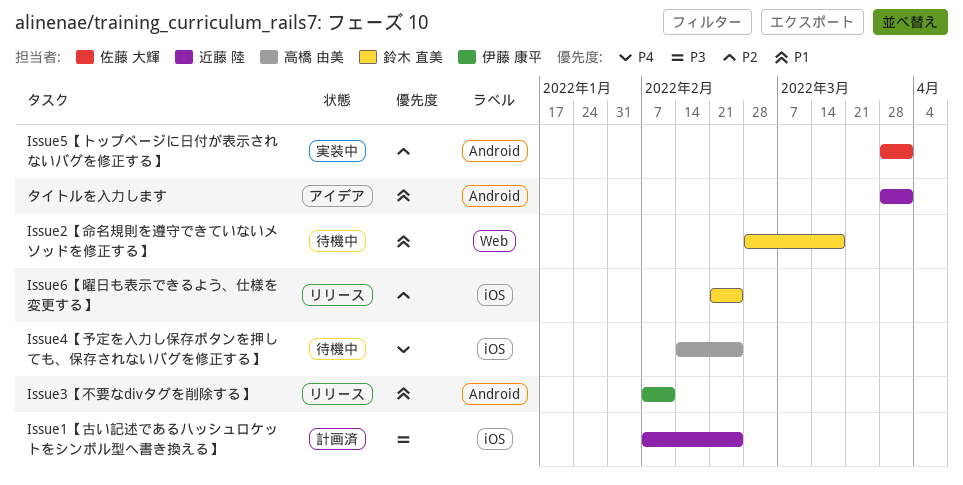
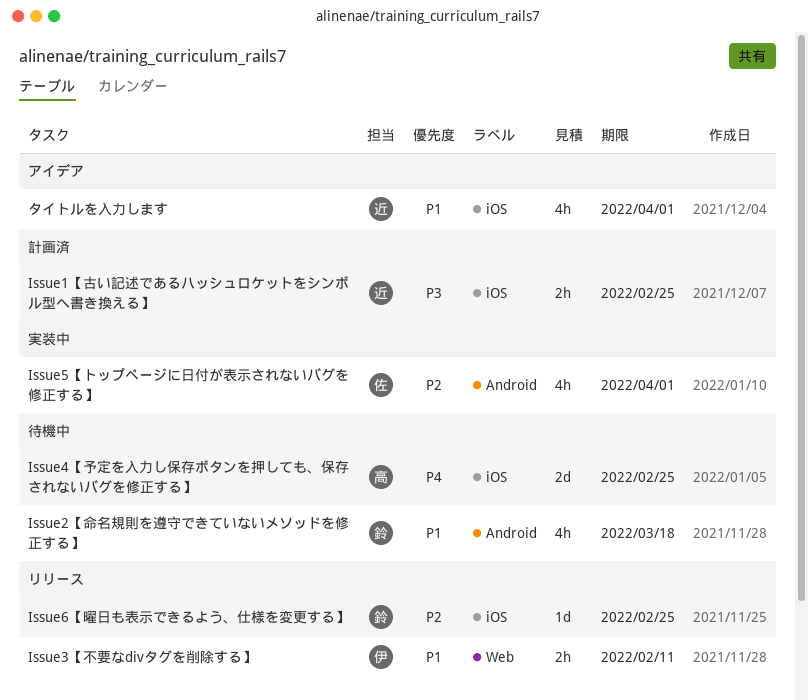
Issue2【命名規則を遵守できていないメソッドを修正する】, label: Web -> Android
Issue3【不要なdivタグを削除する】, label: Android -> Web
タイトルを入力します, label: Android -> iOS

